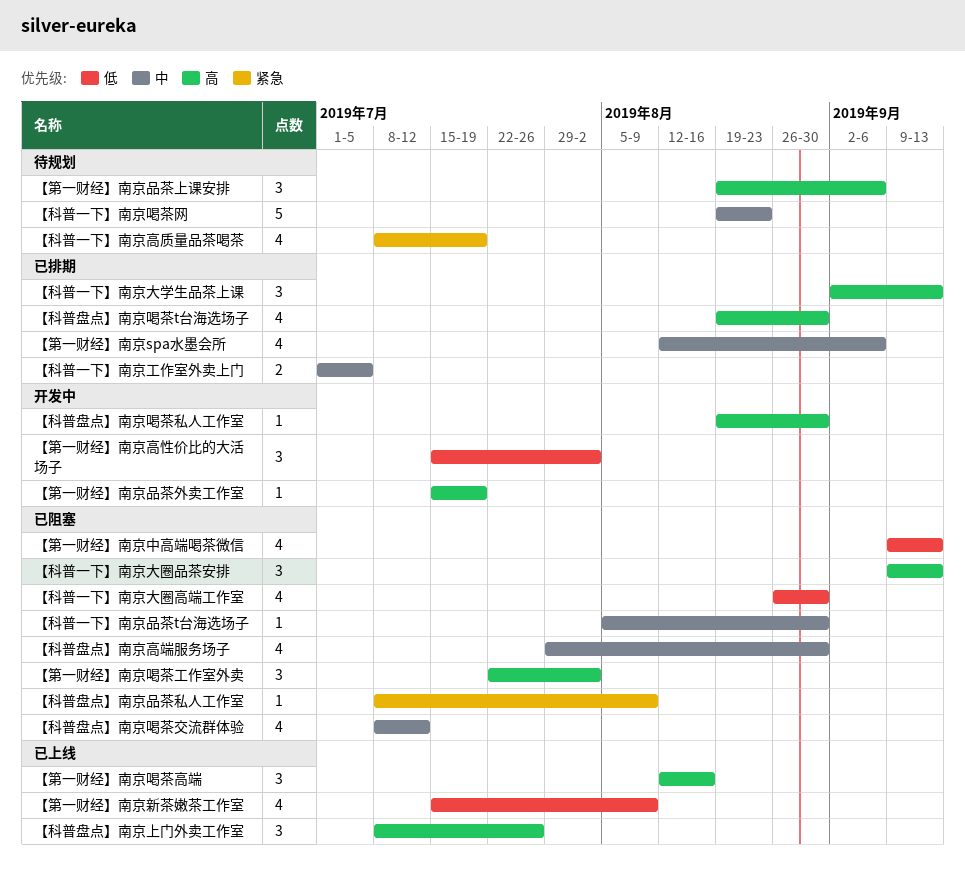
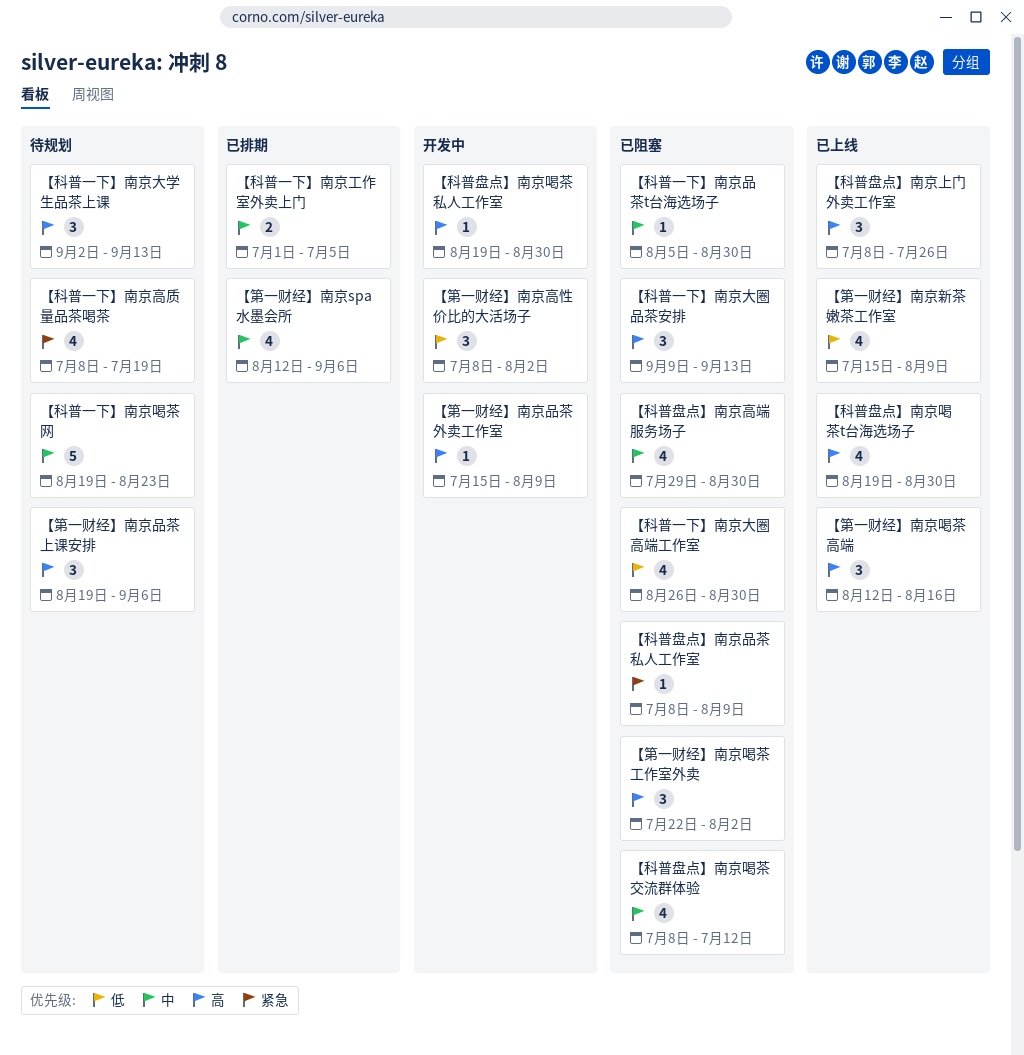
【科普一下】南京大学生品茶上课, status: 已排期 -> 待规划
【科普盘点】南京喝茶t台海选场子, status: 已排期 -> 已上线
【第一财经】南京中高端喝茶微信: present -> none
【第一财经】南京品茶外卖工作室, due: Jul 19 -> Aug 9
【第一财经】南京高性价比的大活场子, start: Jul 15 -> Jul 8

